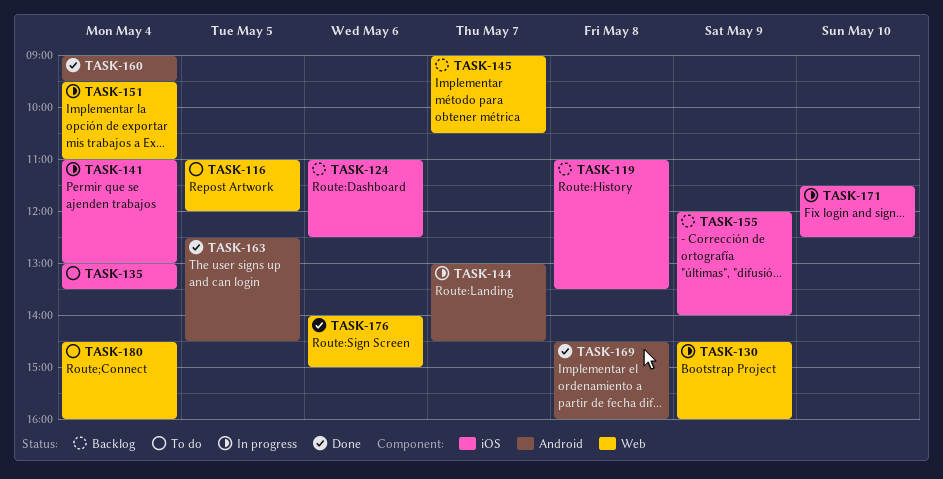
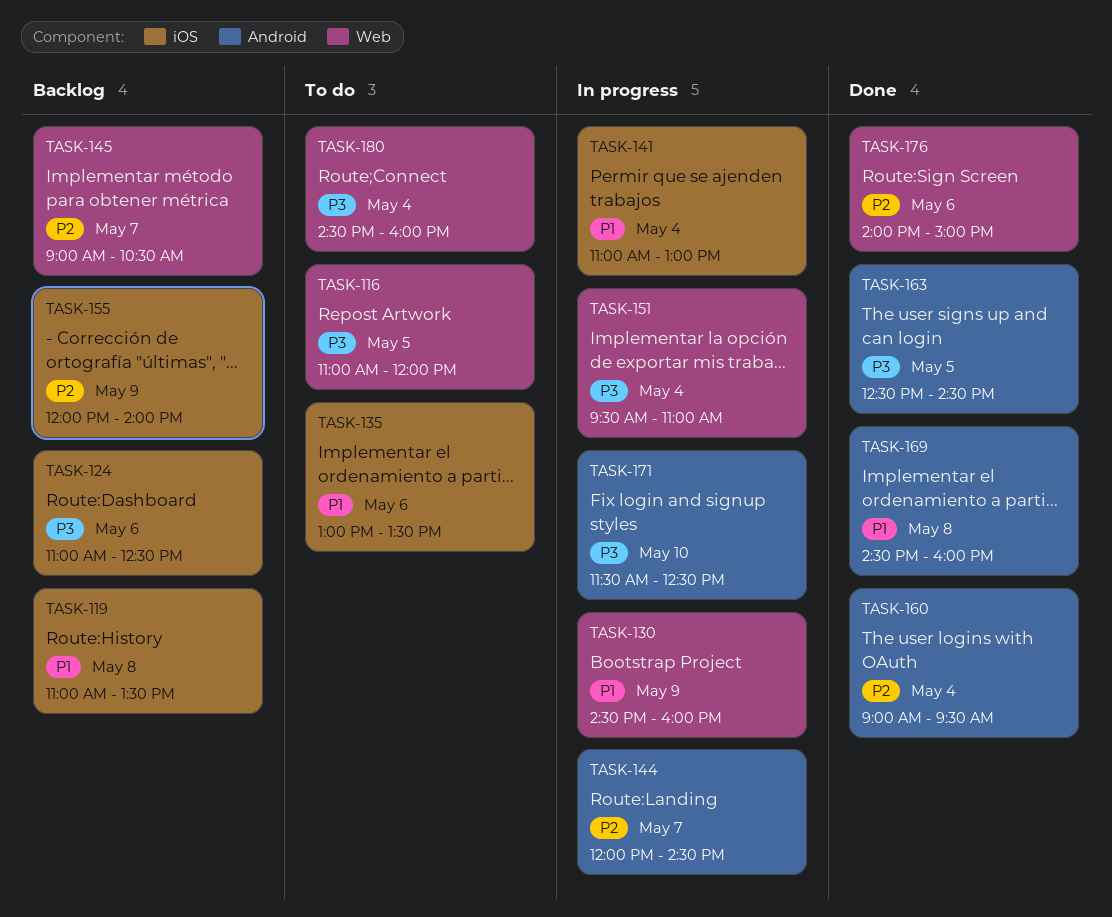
TASK-135, day: May 4 -> May 6
TASK-144, begins: 13:00 -> 12:00
TASK-171, label: iOS -> Android

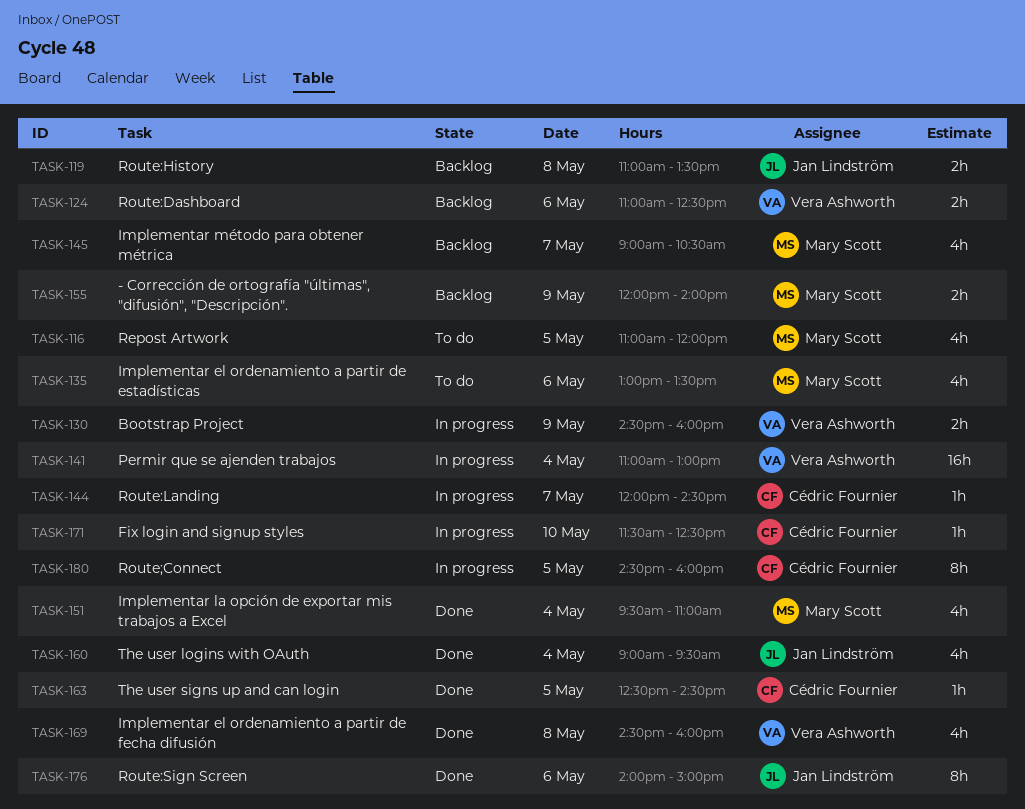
TASK-151, status: In progress -> Done
TASK-180, status: To do -> In progress
TASK-180, day: May 4 -> May 5

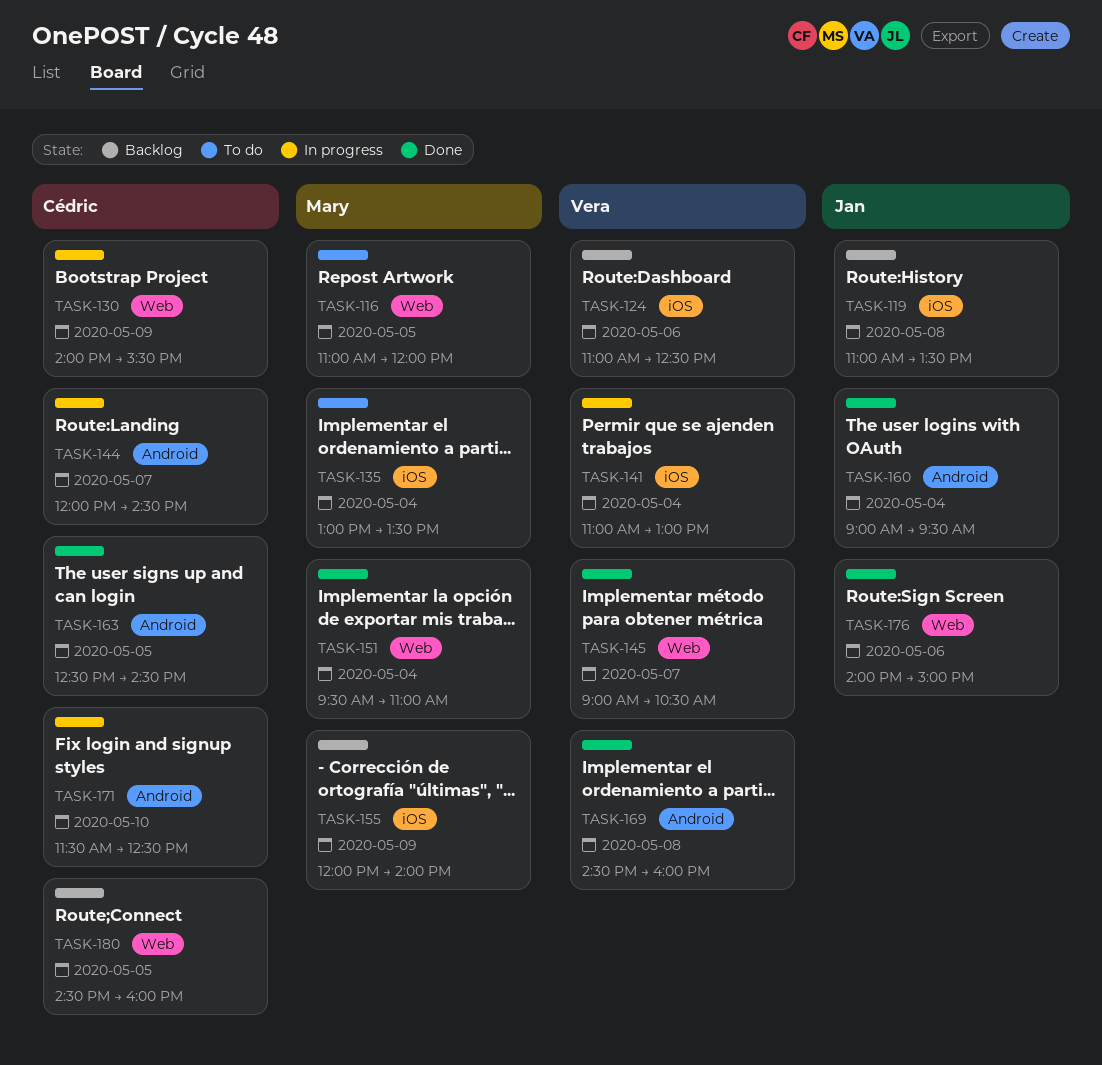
TASK-130, owner: Vera Ashworth -> Cédric Fournier
TASK-130, begins: 14:30 -> 14:00
TASK-130, ends: 16:00 -> 15:30
TASK-135, day: May 6 -> May 4
TASK-145, status: Backlog -> Done
TASK-145, owner: Mary Scott -> Vera Ashworth
TASK-180, status: In progress -> Backlog

